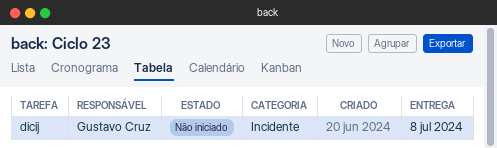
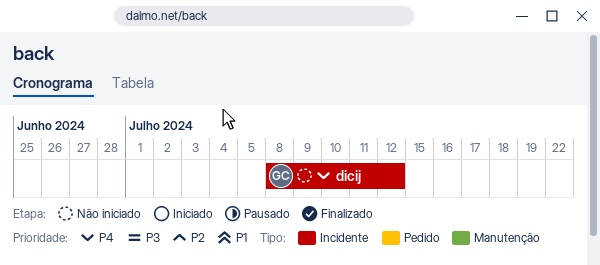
dicij, due: Jul 8 -> Jul 12

